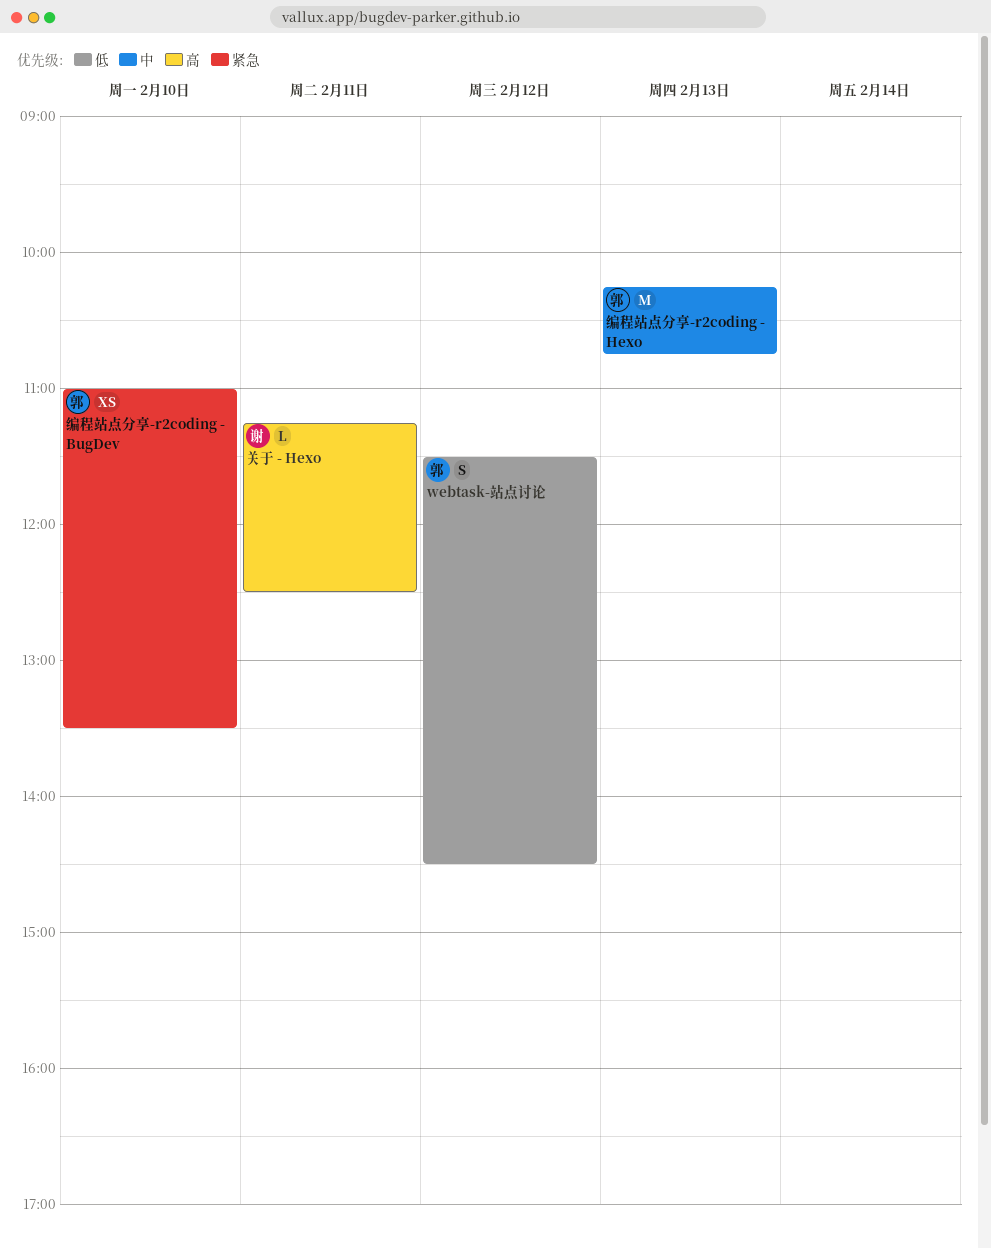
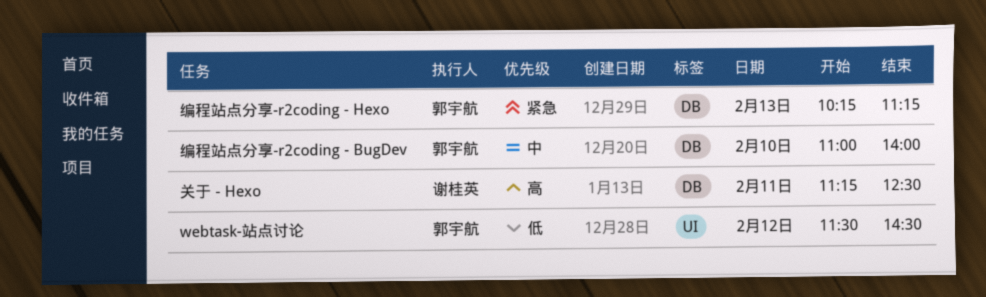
编程站点分享-r2coding - BugDev, priority: 紧急 -> 中
编程站点分享-r2coding - BugDev, ends: 13:30 -> 14:00
编程站点分享-r2coding - Hexo, priority: 中 -> 紧急
编程站点分享-r2coding - Hexo, ends: 10:45 -> 11:15

